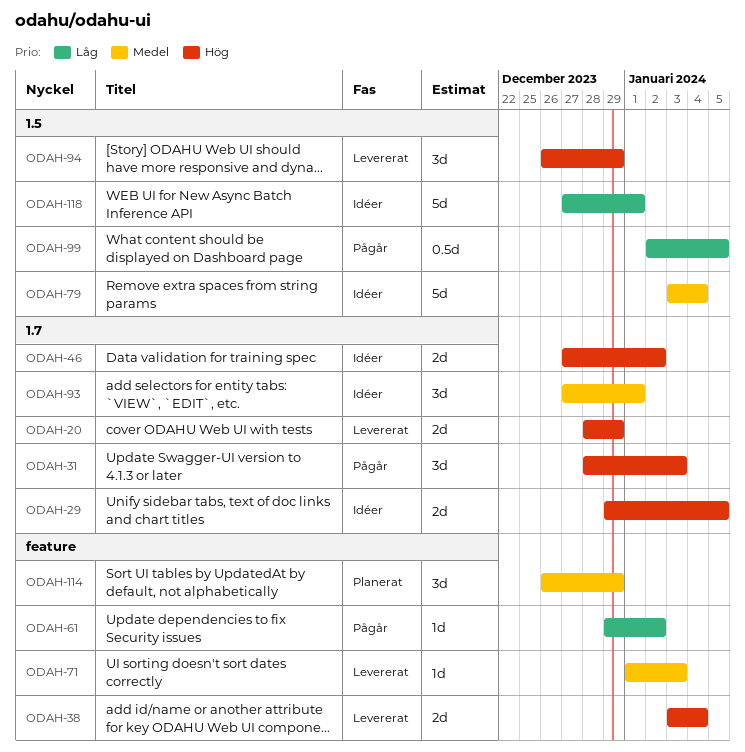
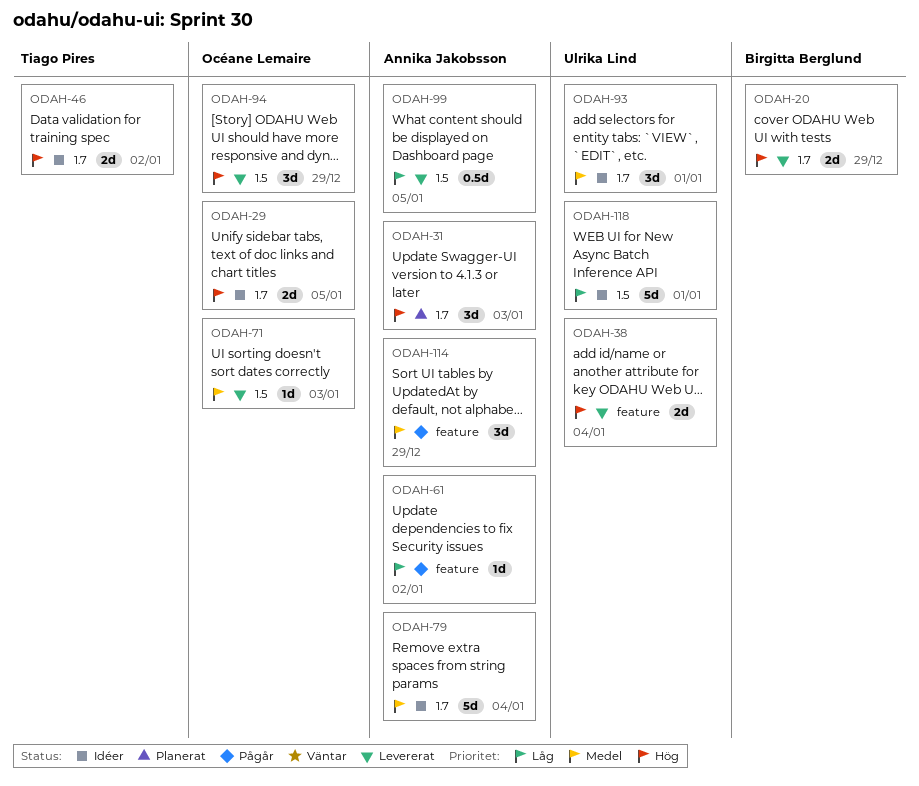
ODAH-31, status: Pågår -> Planerat
ODAH-71, label: feature -> 1.5
ODAH-79, label: 1.5 -> 1.7
ODAH-99, status: Pågår -> Levererat
ODAH-114, status: Planerat -> Pågår

